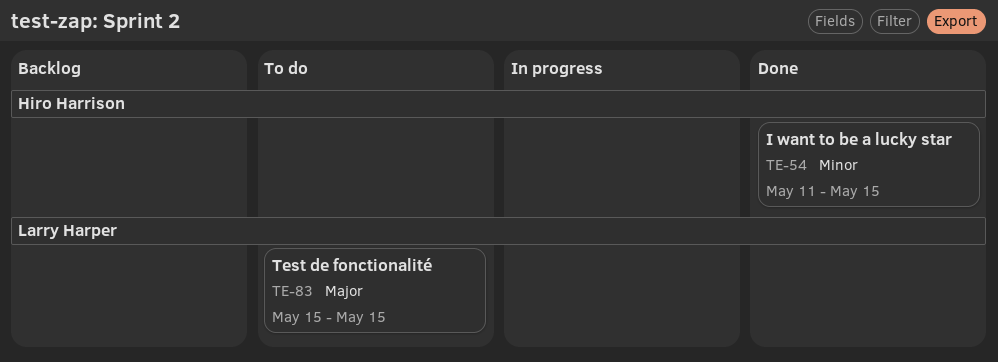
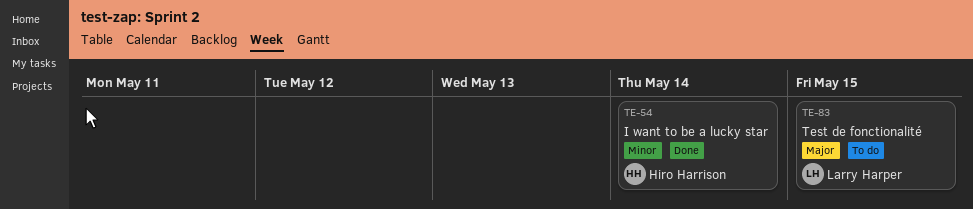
TE-54, due: May 15 -> May 14

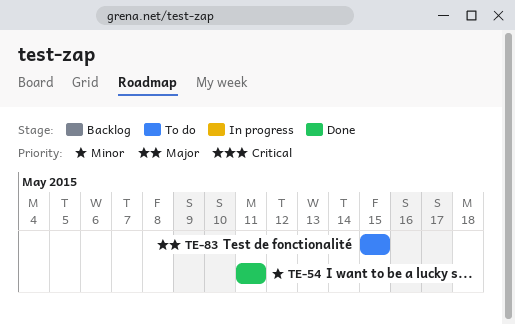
TE-54, due: May 14 -> May 11

